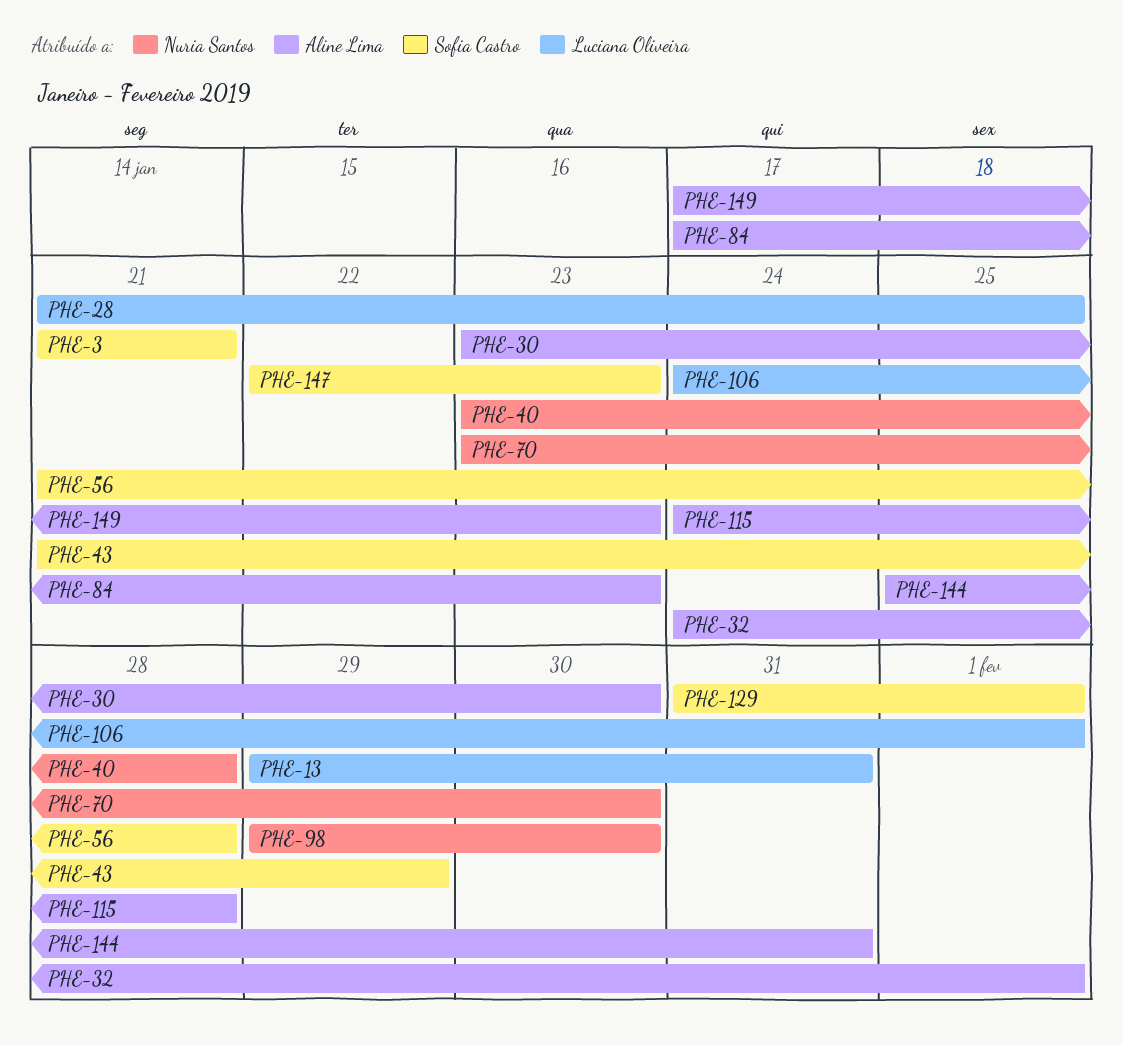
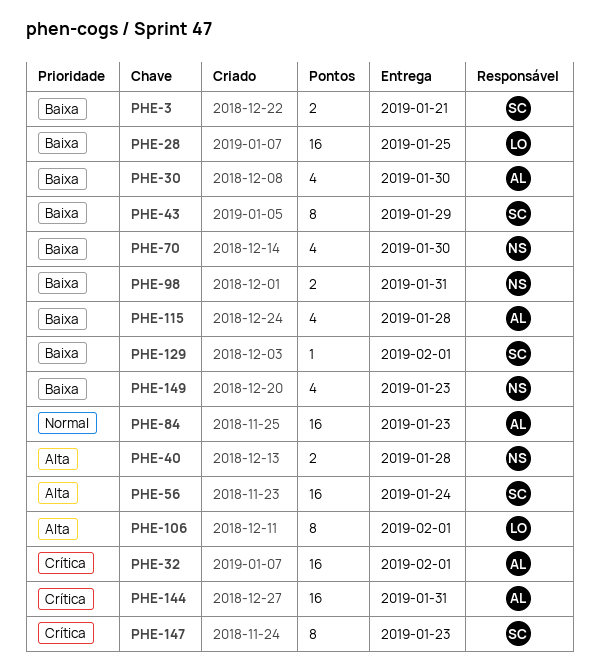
PHE-13: present -> none
PHE-56, due: Jan 28 -> Jan 24
PHE-98, due: Jan 30 -> Jan 31
PHE-149, owner: Aline Lima -> Nuria Santos

